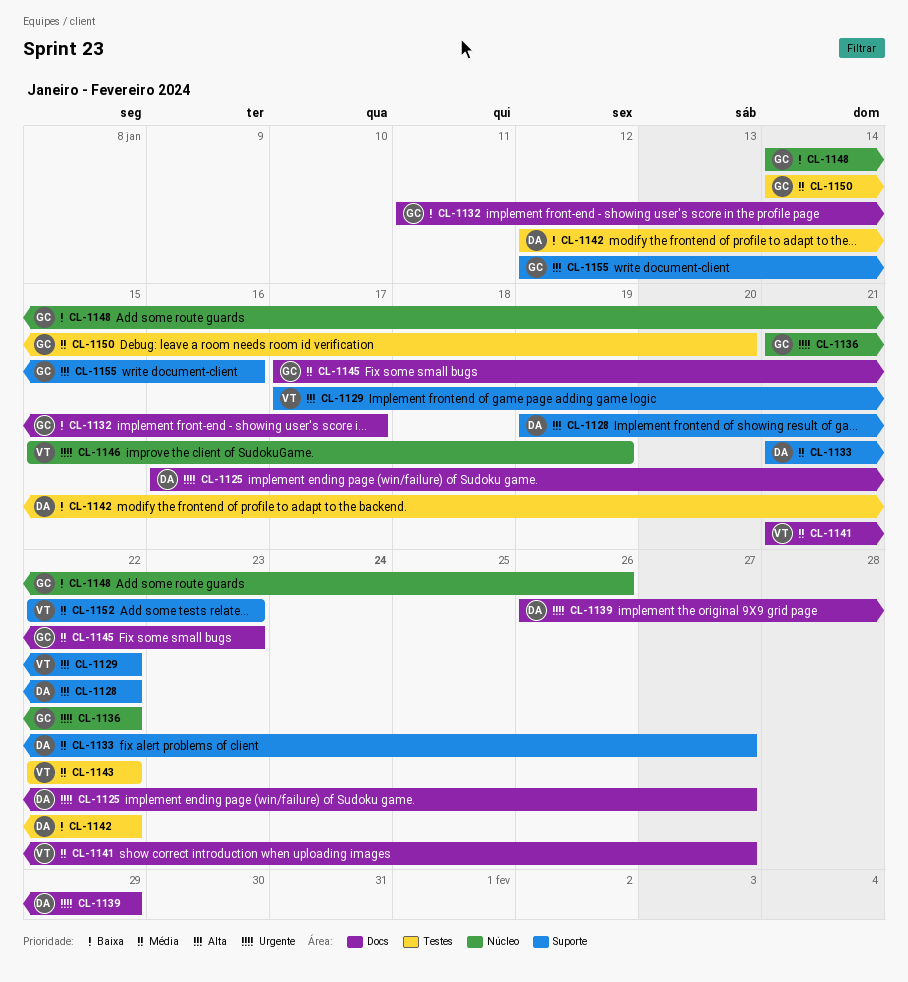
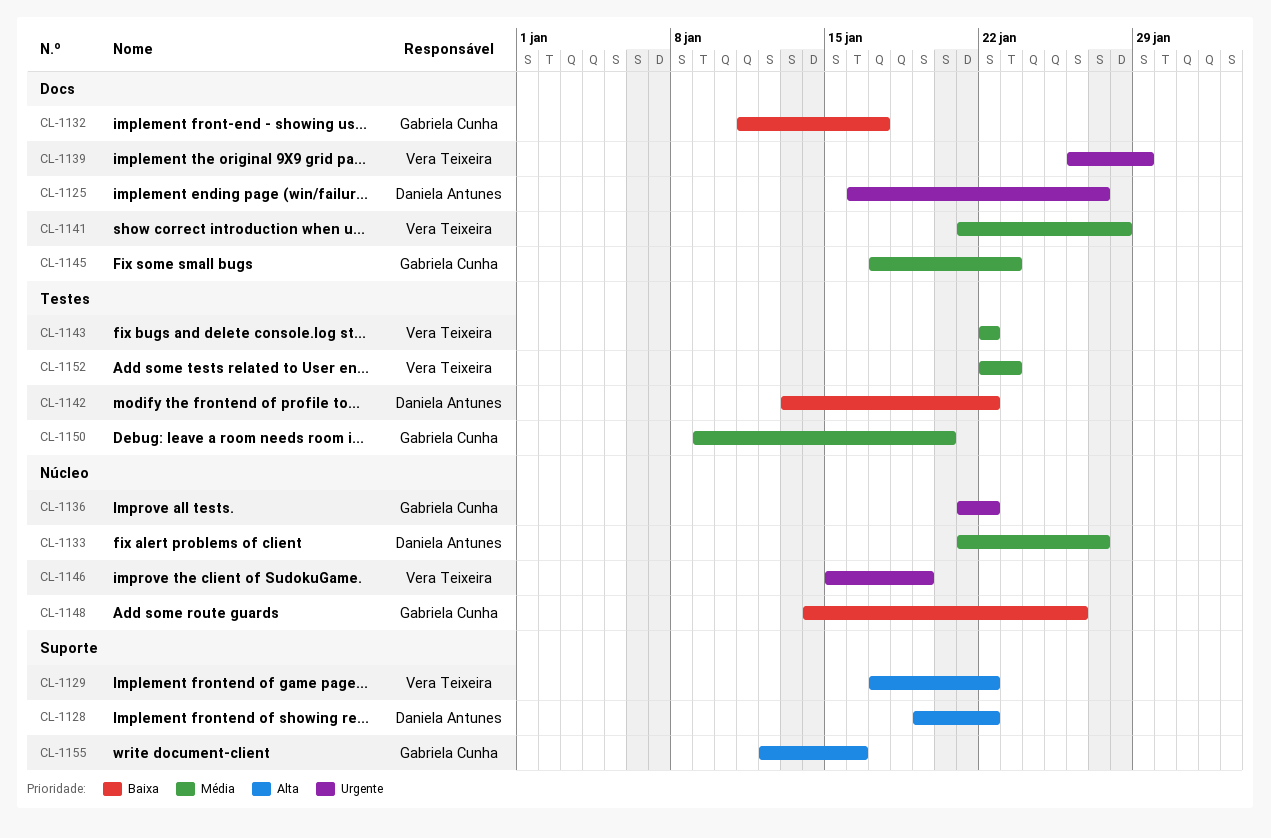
CL-1133, label: Suporte -> Núcleo
CL-1139, owner: Daniela Antunes -> Vera Teixeira
CL-1141, due: Jan 27 -> Jan 28
CL-1142, start: Jan 12 -> Jan 13
CL-1150, start: Jan 14 -> Jan 9
CL-1152, label: Suporte -> Testes

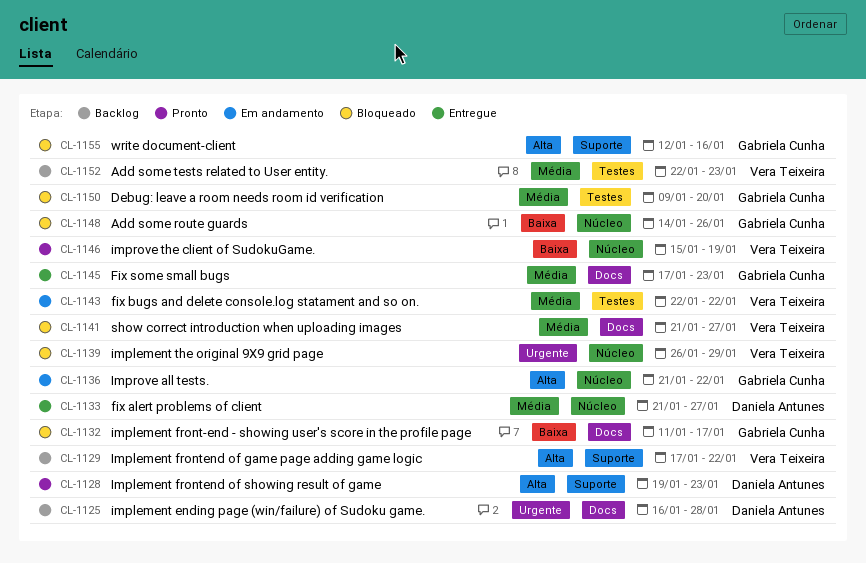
CL-1125, due: Jan 27 -> Jan 28
CL-1128, due: Jan 22 -> Jan 23
CL-1136, priority: Urgente -> Alta
CL-1139, label: Docs -> Núcleo
CL-1141, due: Jan 28 -> Jan 27
CL-1142: present -> none
CL-1146, priority: Urgente -> Baixa

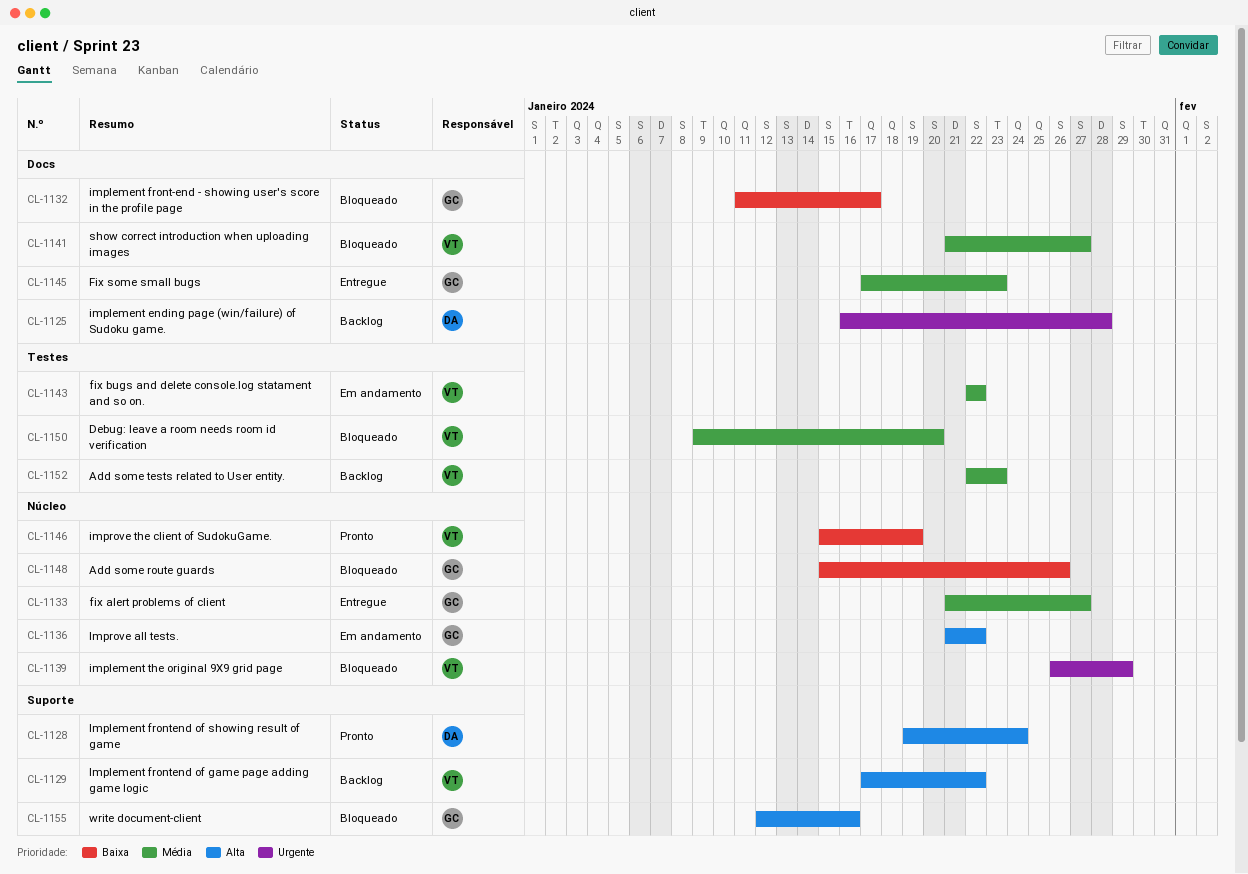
CL-1128, due: Jan 23 -> Jan 24
CL-1133, owner: Daniela Antunes -> Gabriela Cunha
CL-1148, start: Jan 14 -> Jan 15
CL-1150, owner: Gabriela Cunha -> Vera Teixeira

